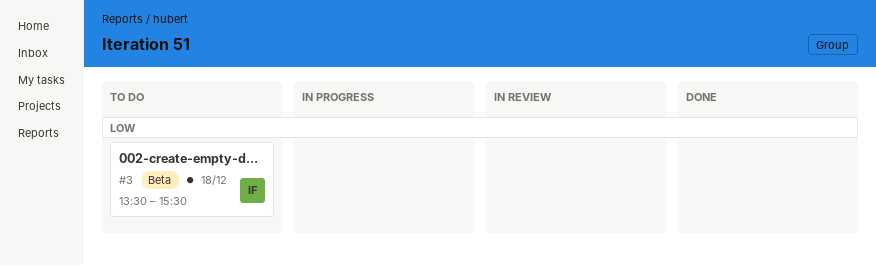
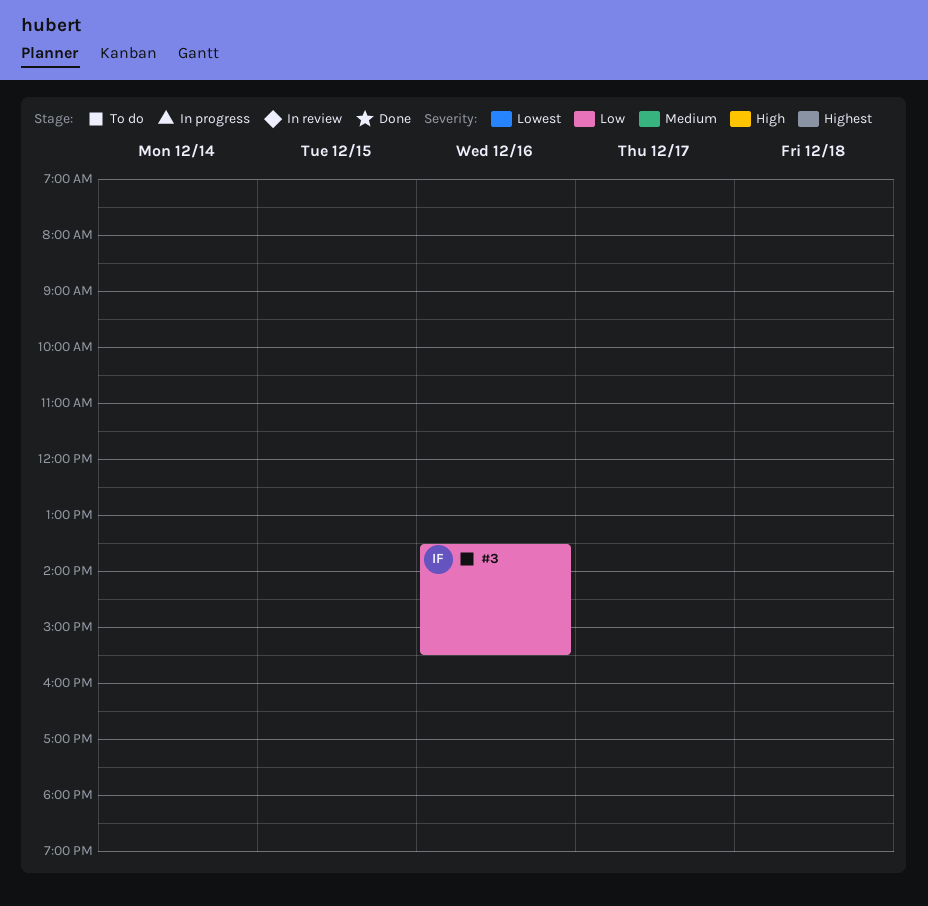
#3, day: Dec 18 -> Dec 16

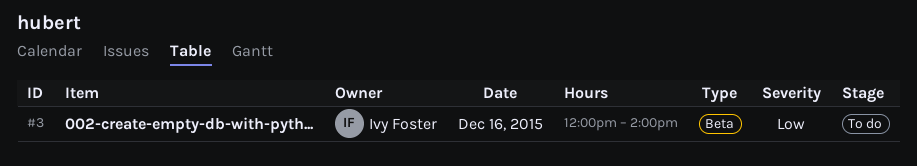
#3, begins: 13:30 -> 12:00
#3, ends: 15:30 -> 14:00

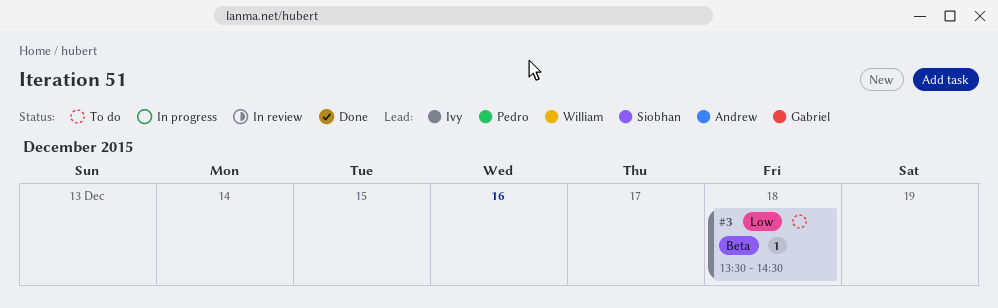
#3, day: Dec 16 -> Dec 18
#3, begins: 12:00 -> 13:30
#3, ends: 14:00 -> 14:30

